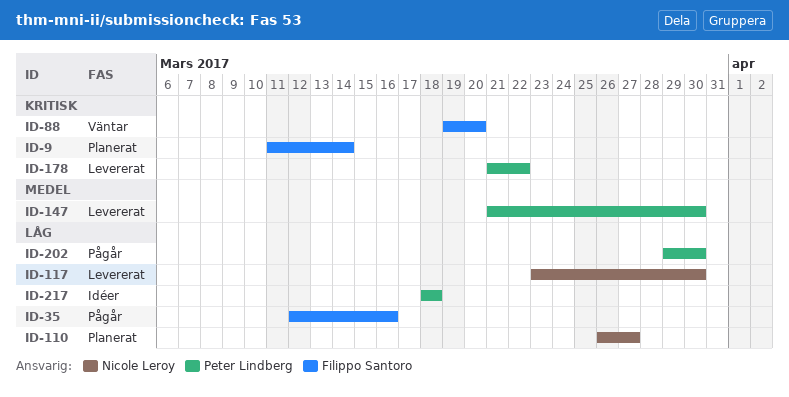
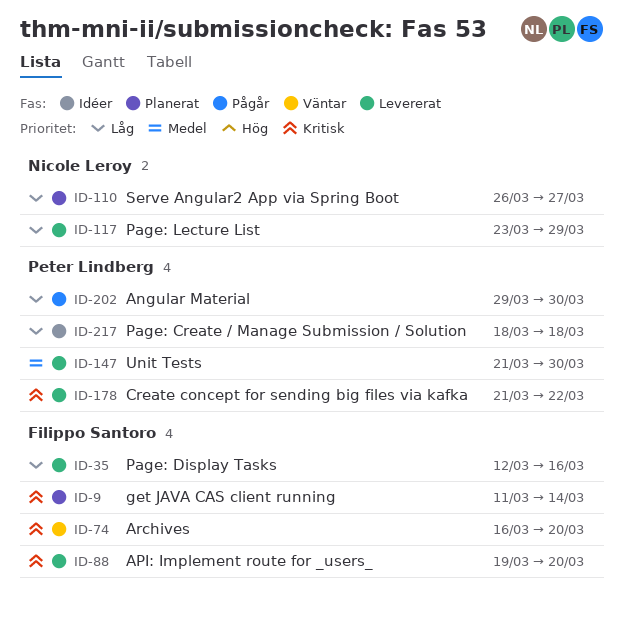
ID-35, status: Pågår -> Levererat
ID-74: none -> present
ID-88, status: Väntar -> Levererat
ID-117, due: Mar 30 -> Mar 29

